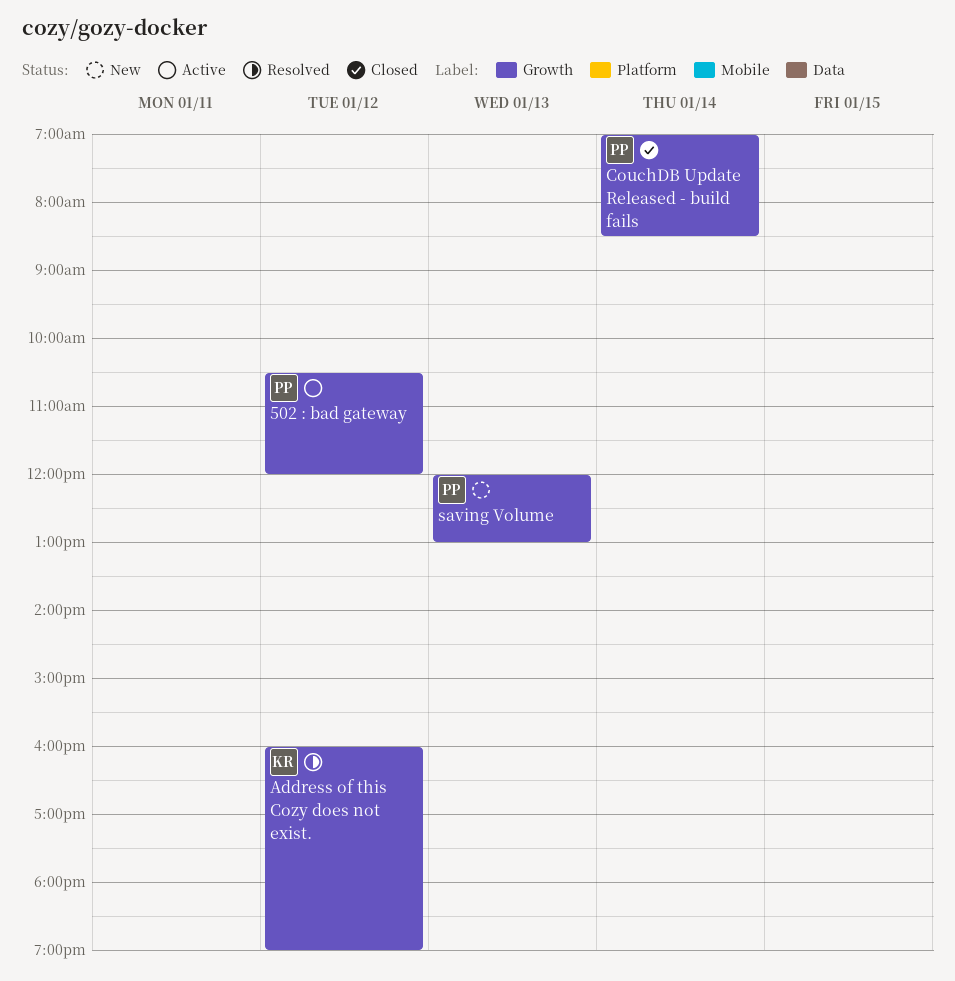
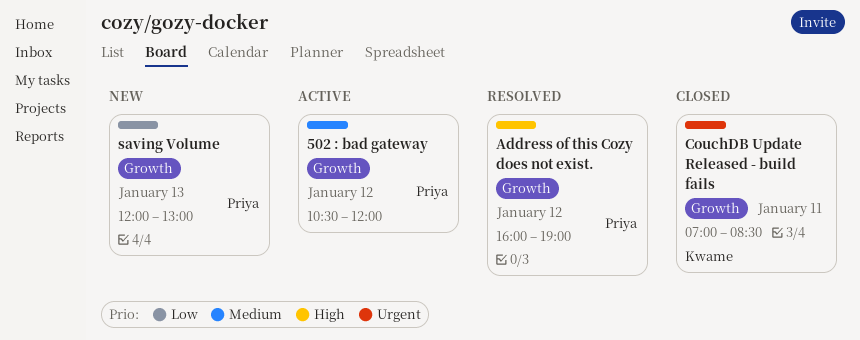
Address of this Cozy does not exist., owner: Kwame -> Priya
CouchDB Update Released - build fails, owner: Priya -> Kwame
CouchDB Update Released - build fails, day: Jan 14 -> Jan 11

